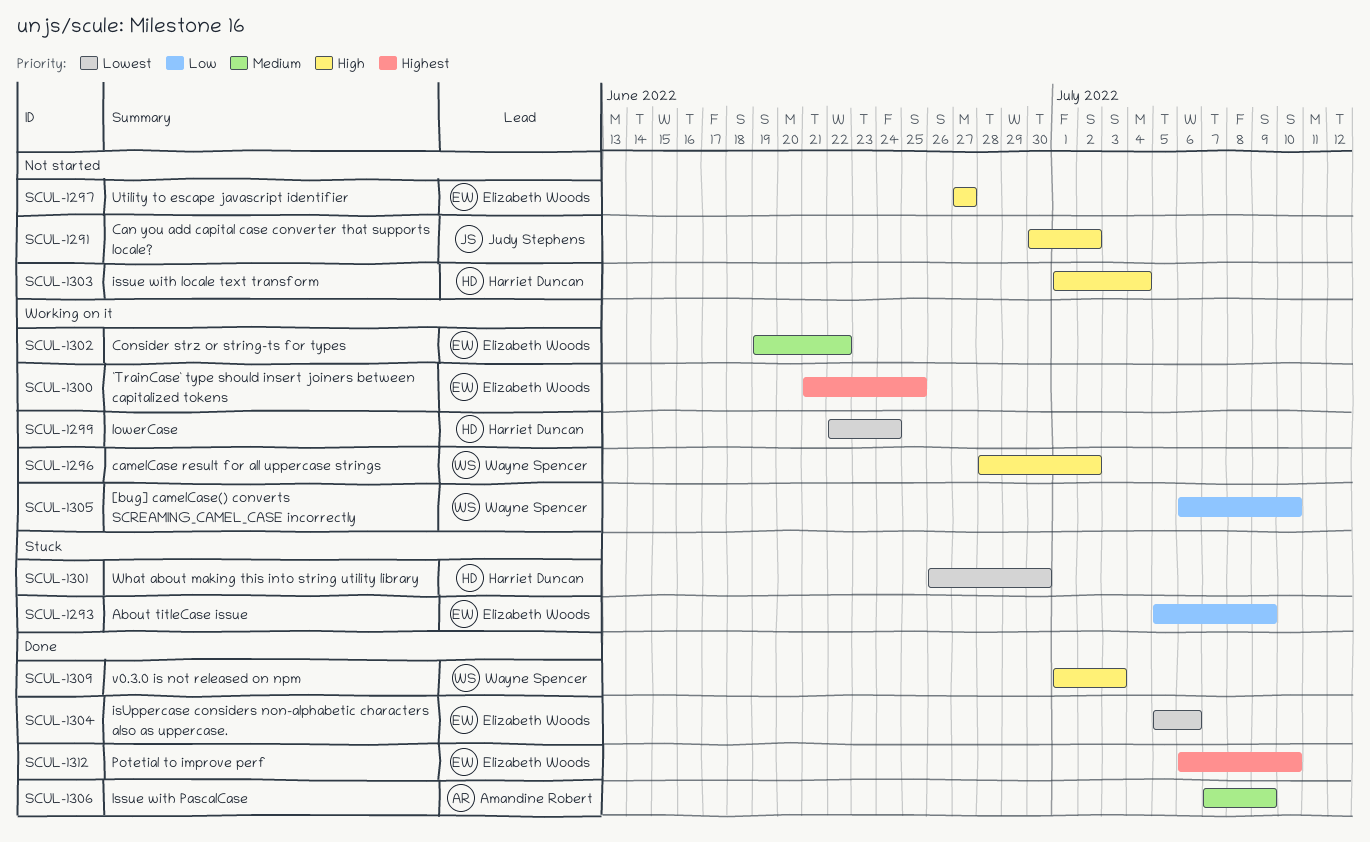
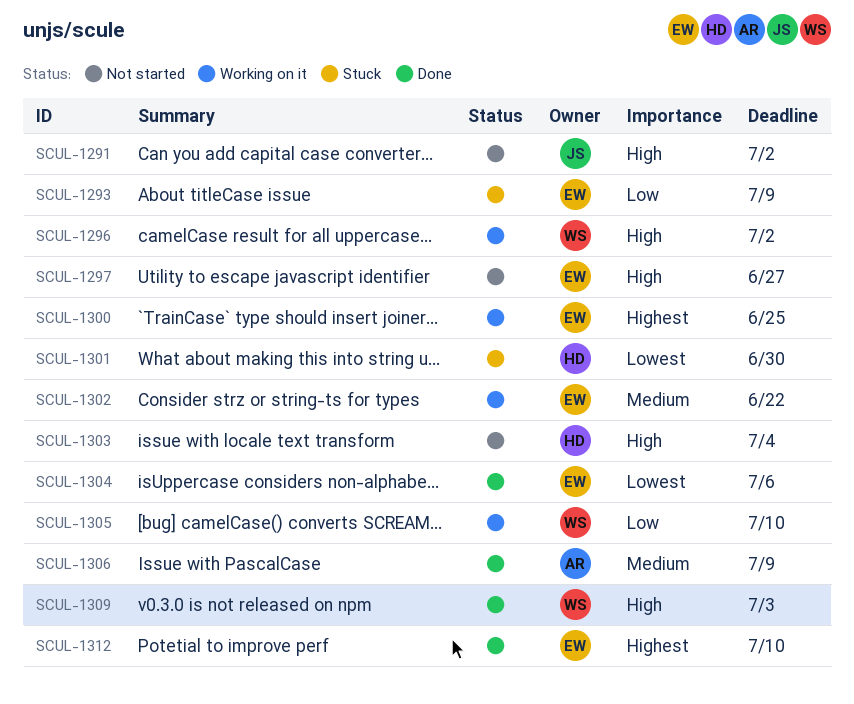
SCUL-1299: present -> none

